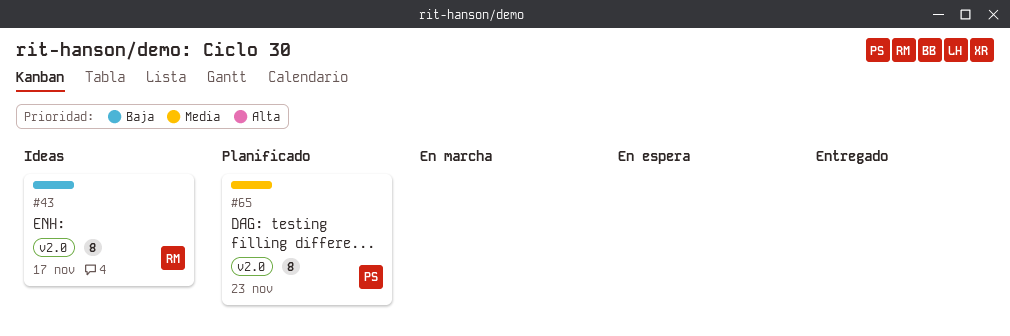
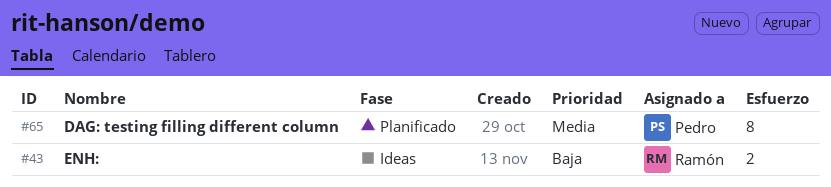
#43, estimate: 8 -> 2

